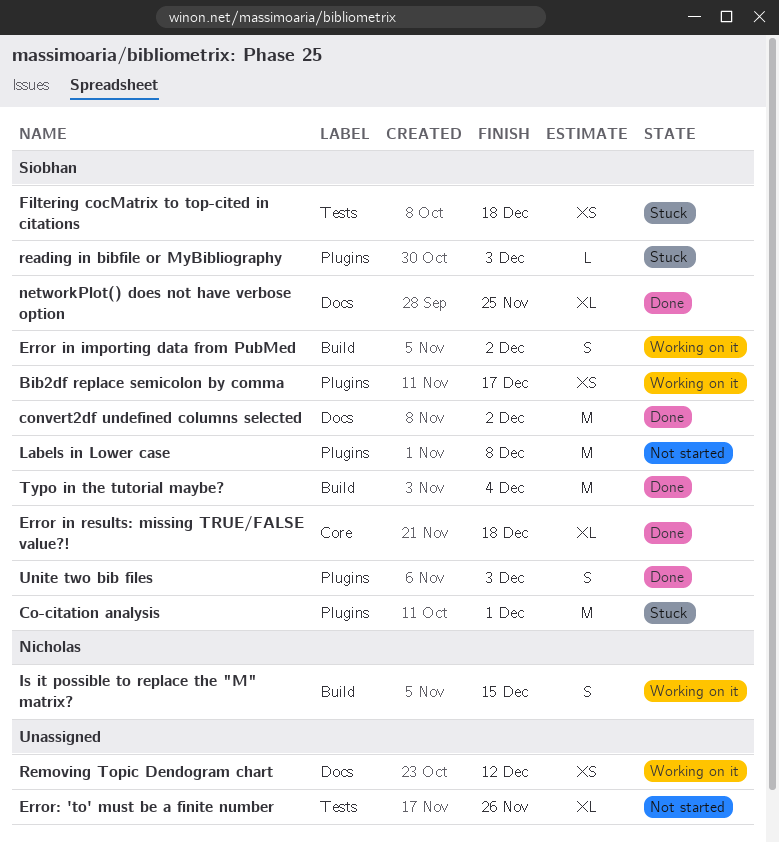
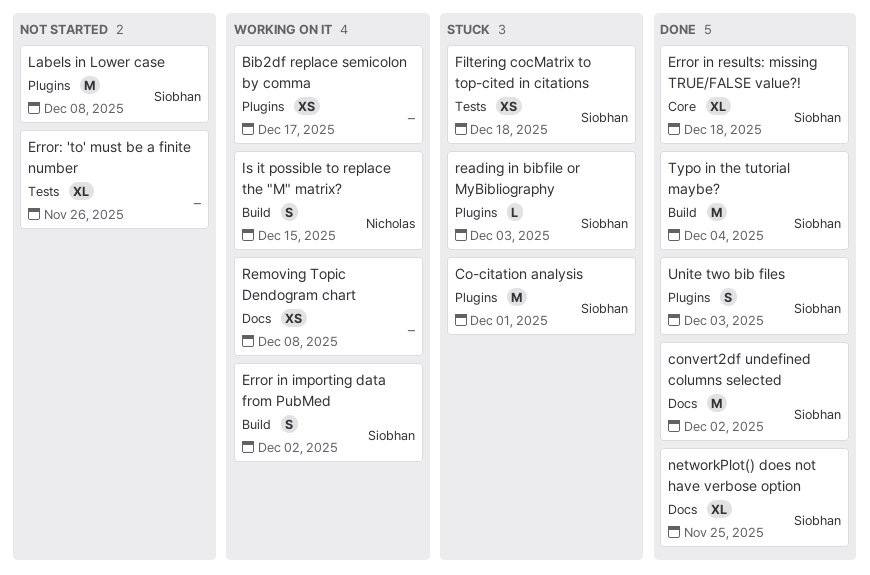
Bib2df replace semicolon by comma, owner: Siobhan -> none
Removing Topic Dendogram chart, due: Dec 12 -> Dec 8

